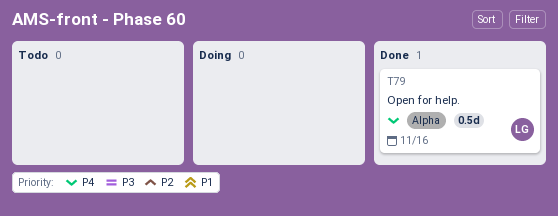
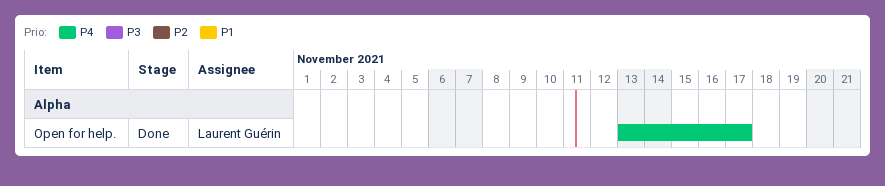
Open for help., due: Nov 16 -> Nov 17

